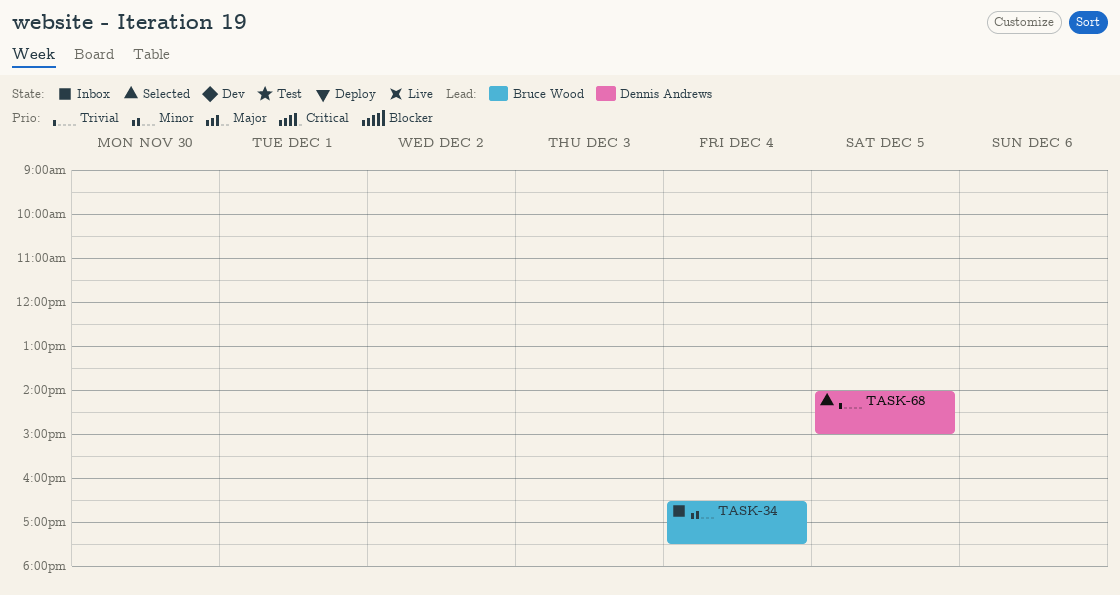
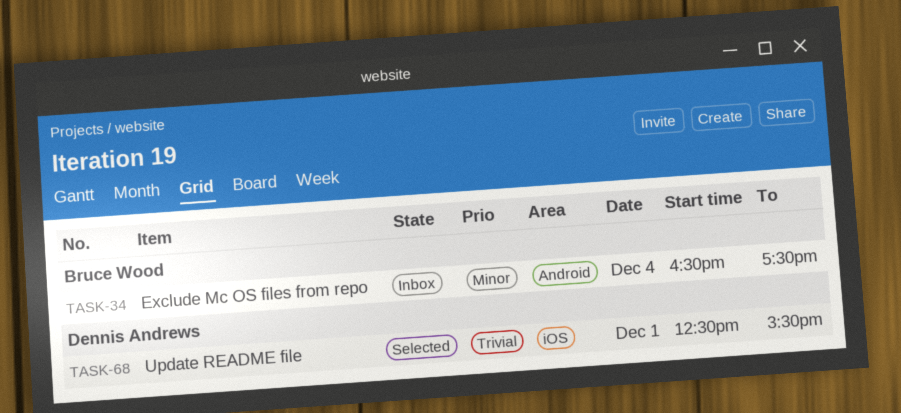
TASK-68, day: Dec 5 -> Dec 1
TASK-68, begins: 14:00 -> 12:30
TASK-68, ends: 15:00 -> 15:30

